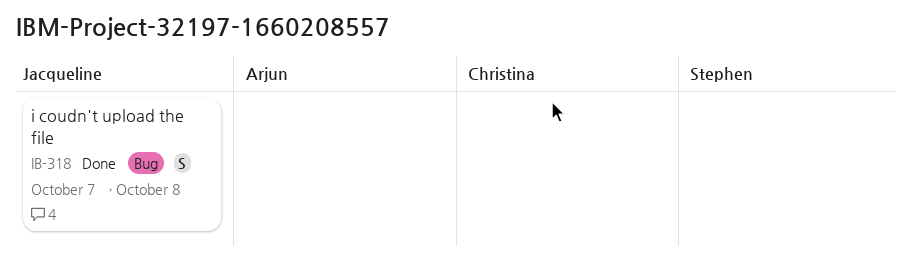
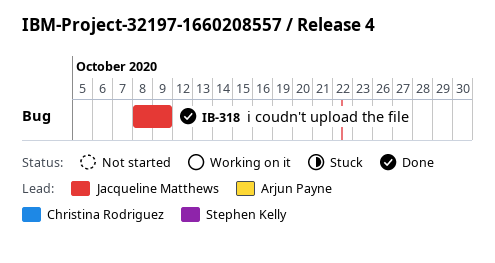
IB-318, start: Oct 7 -> Oct 8
IB-318, due: Oct 8 -> Oct 9

